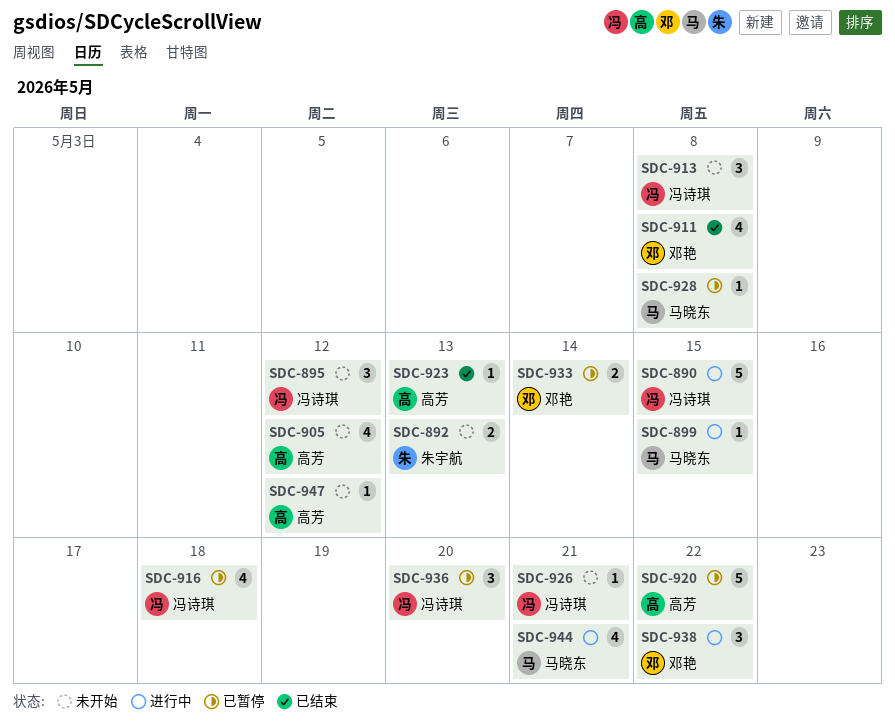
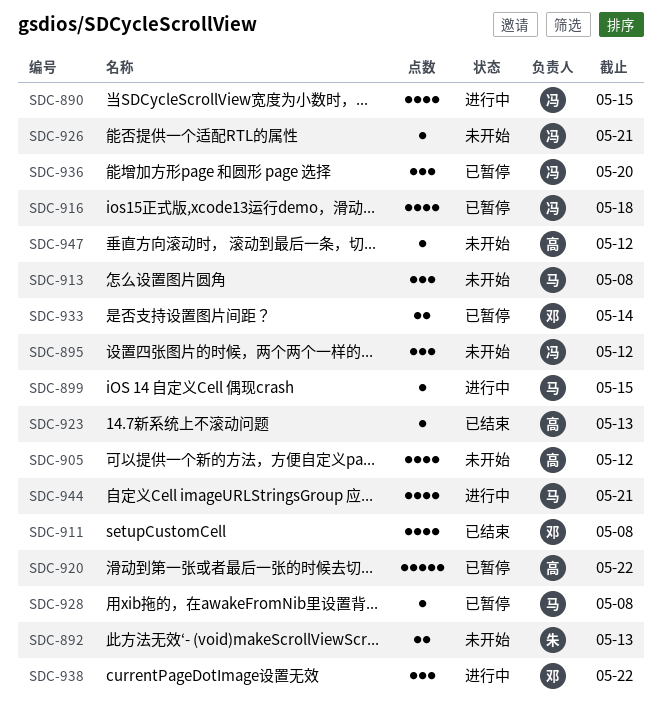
SDC-890, estimate: 5 -> 4
SDC-913, owner: 冯诗琪 -> 马晓东

